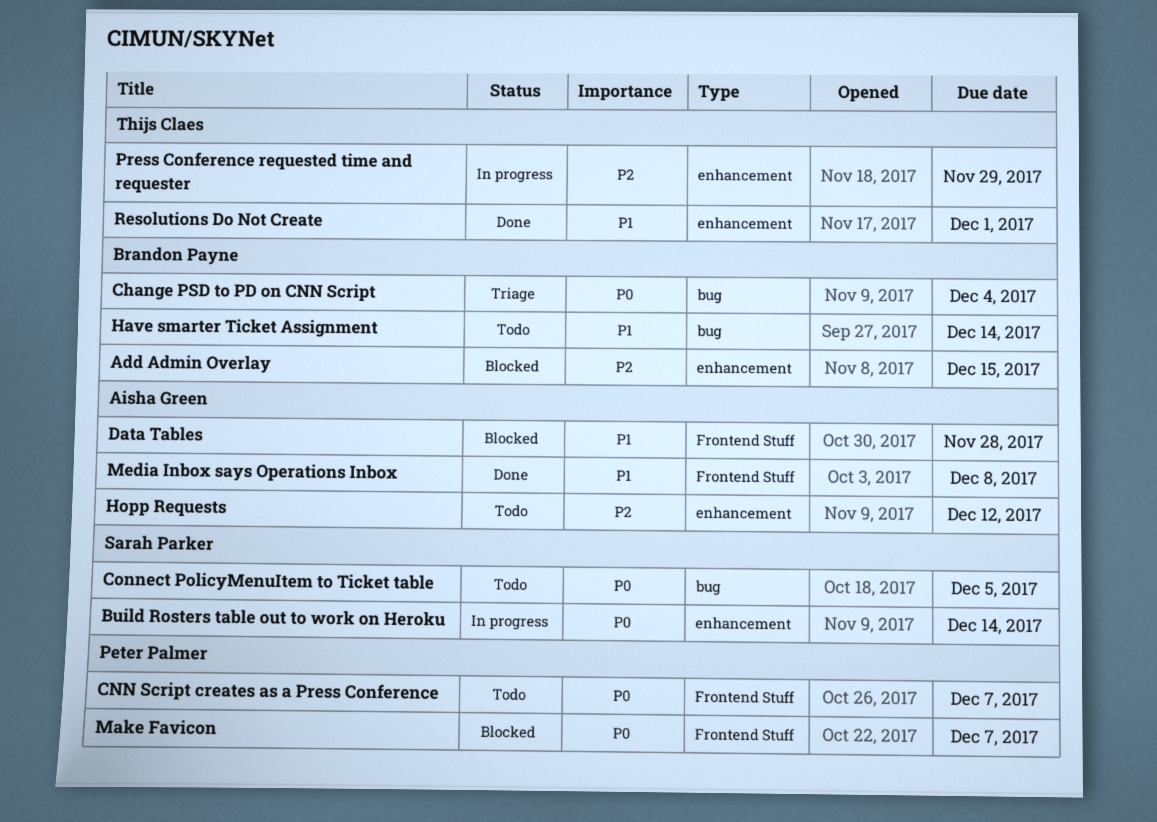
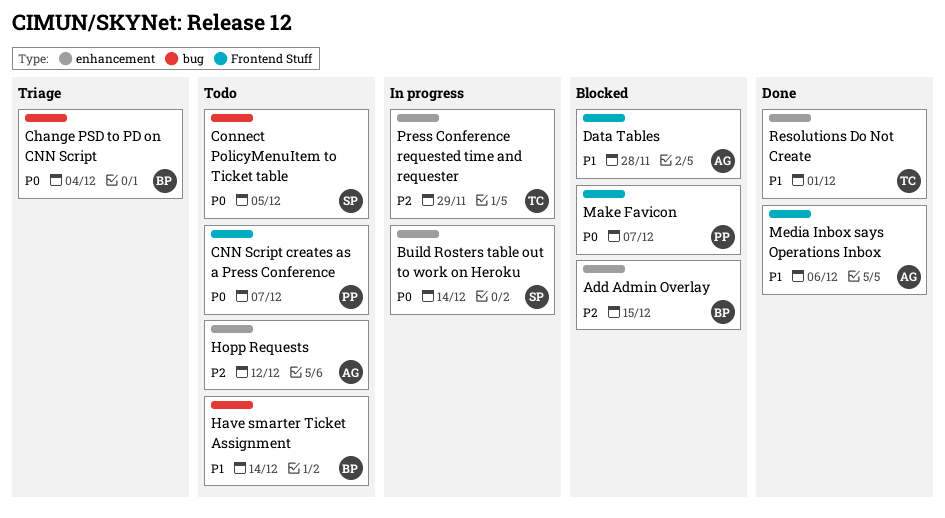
Media Inbox says Operations Inbox, due: Dec 8 -> Dec 6

